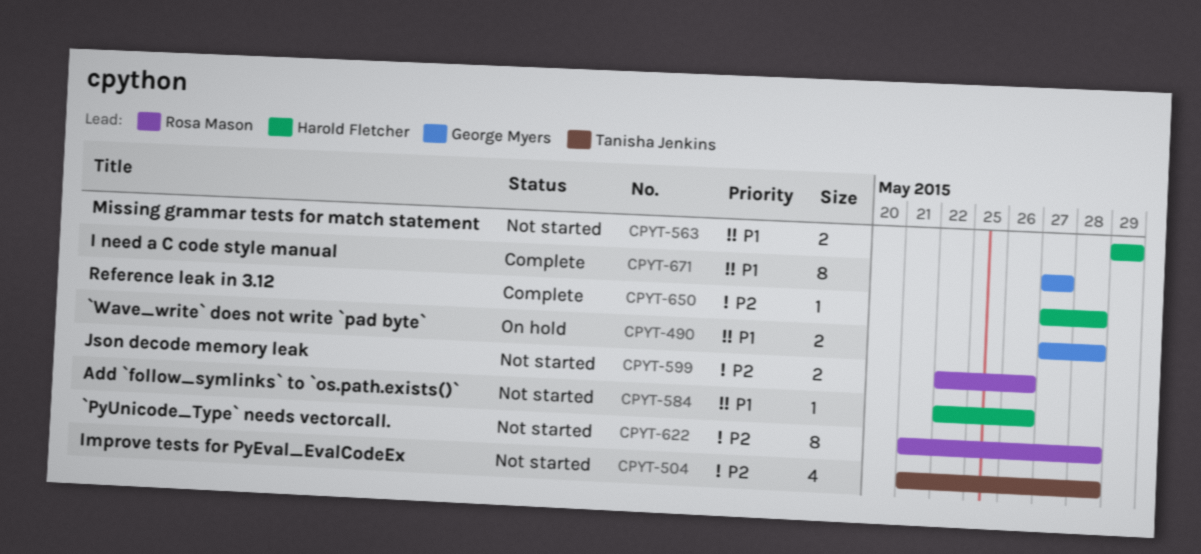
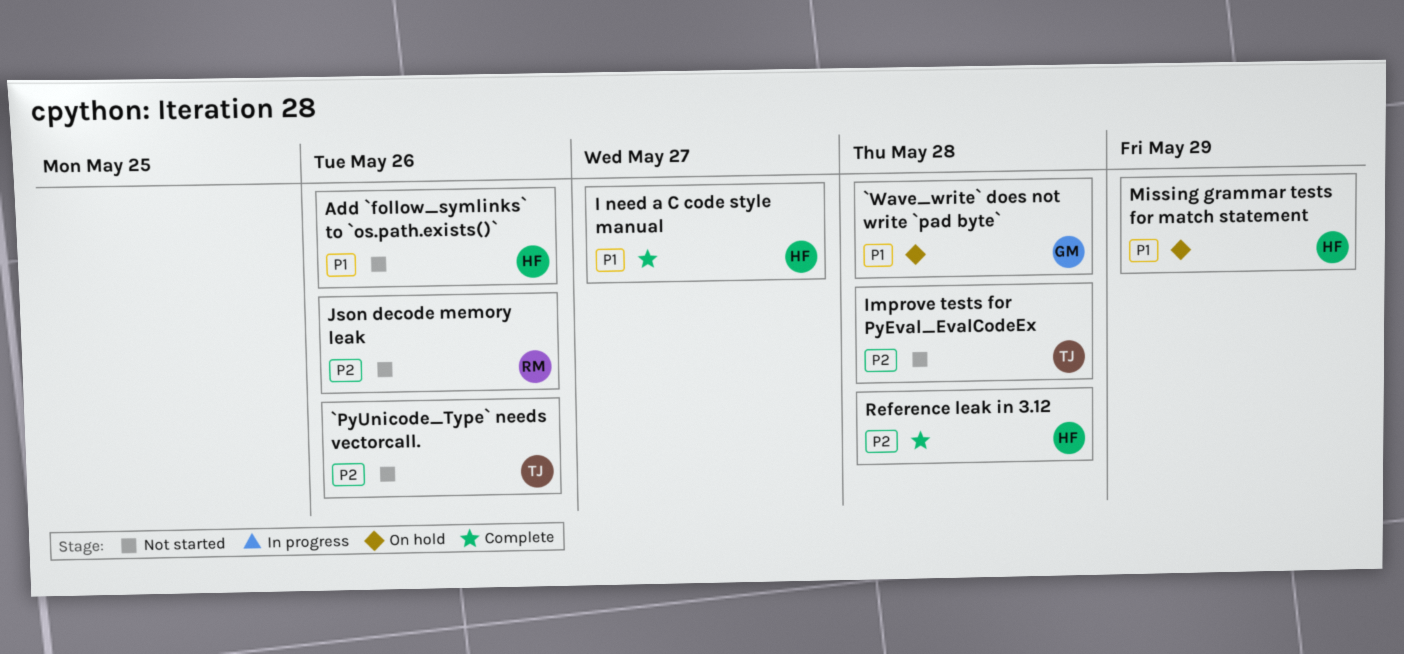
`PyUnicode_Type` needs vectorcall., owner: Rosa Mason -> Tanisha Jenkins
`PyUnicode_Type` needs vectorcall., due: May 28 -> May 26
I need a C code style manual, owner: George Myers -> Harold Fletcher
Missing grammar tests for match statement, status: Not started -> On hold

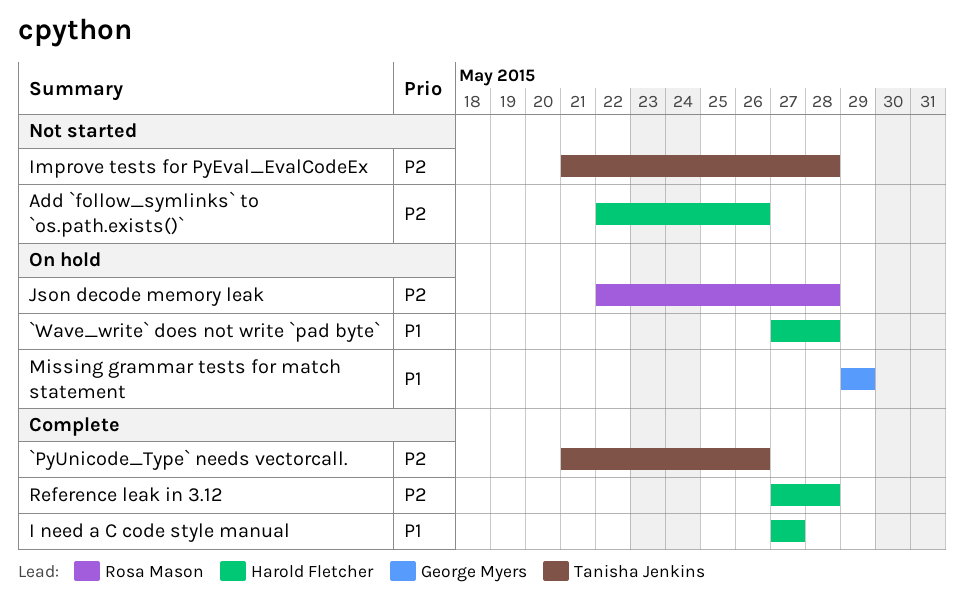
`PyUnicode_Type` needs vectorcall., status: Not started -> Complete
`Wave_write` does not write `pad byte`, owner: George Myers -> Harold Fletcher
Add `follow_symlinks` to `os.path.exists()`, priority: P1 -> P2
Json decode memory leak, status: Not started -> On hold
Json decode memory leak, due: May 26 -> May 28
Missing grammar tests for match statement, owner: Harold Fletcher -> George Myers

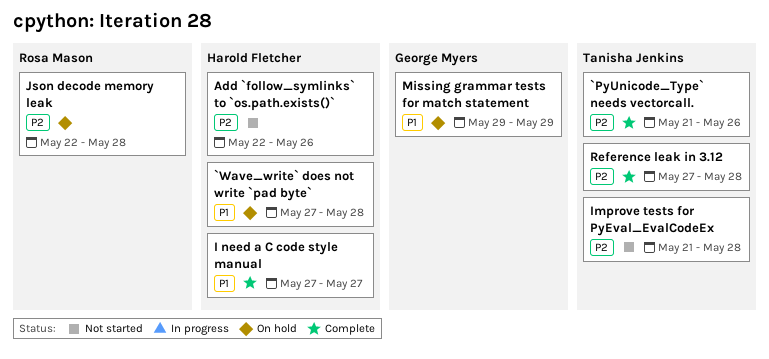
Reference leak in 3.12, owner: Harold Fletcher -> Tanisha Jenkins

